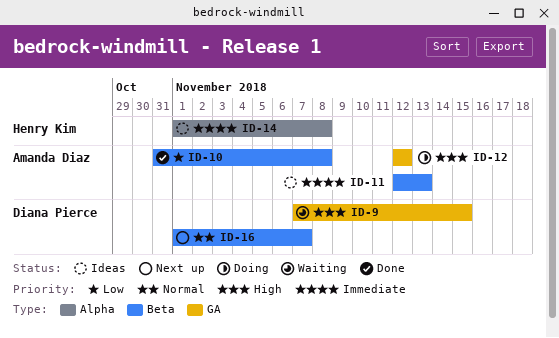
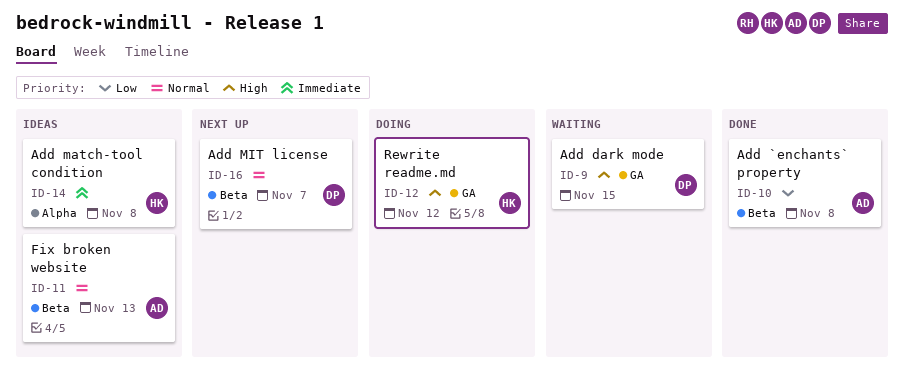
ID-11, priority: Immediate -> Normal
ID-12, owner: Amanda Diaz -> Henry Kim

